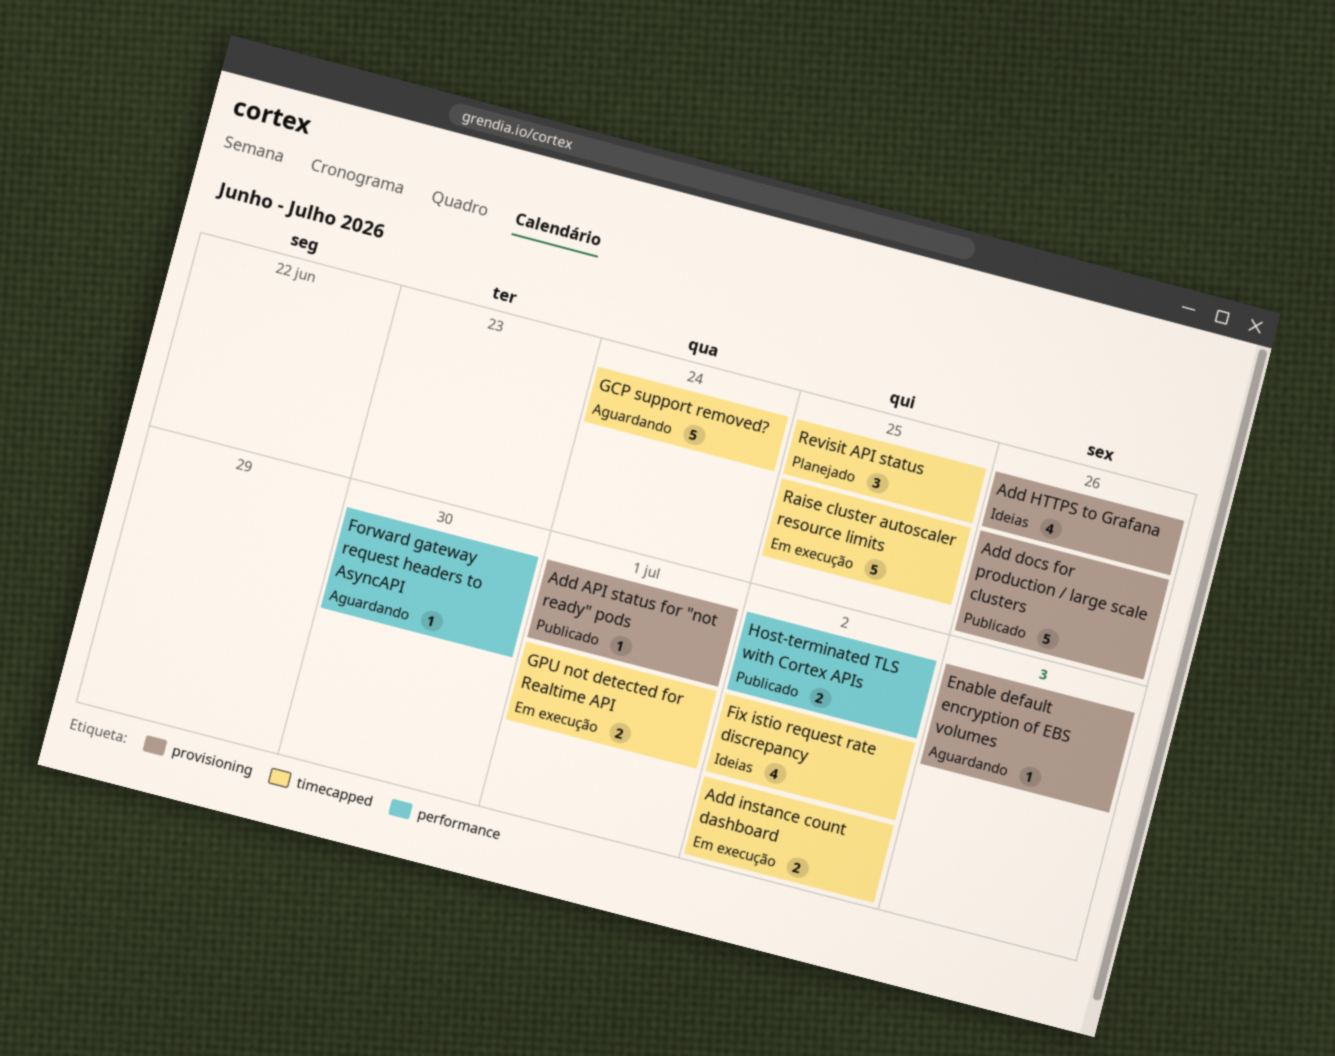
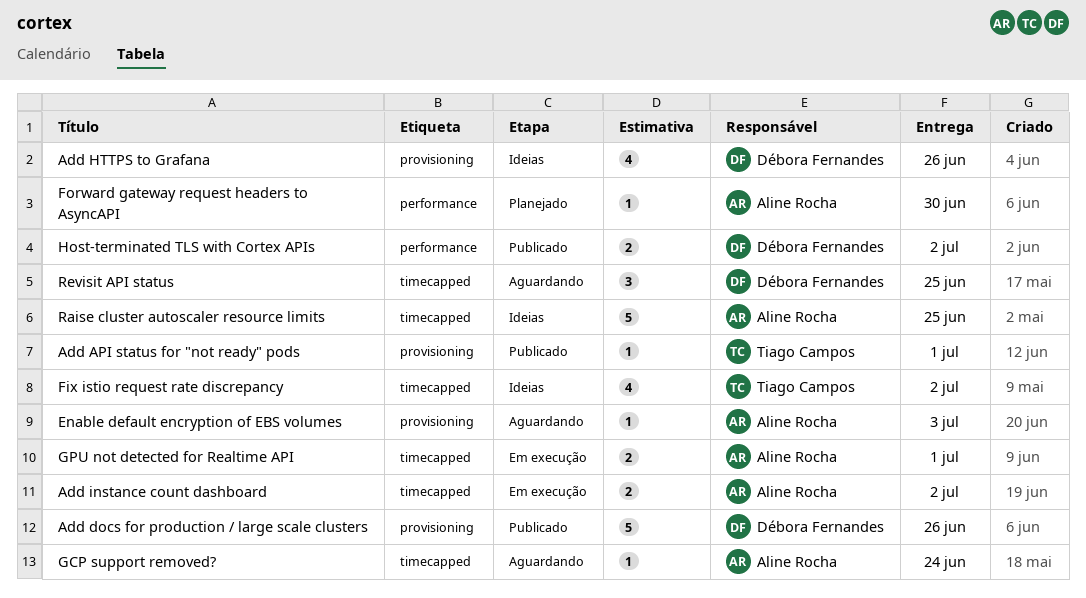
Forward gateway request headers to AsyncAPI, status: Aguardando -> Planejado
GCP support removed?, estimate: 5 -> 1
Raise cluster autoscaler resource limits, status: Em execução -> Ideias
Revisit API status, status: Planejado -> Aguardando

